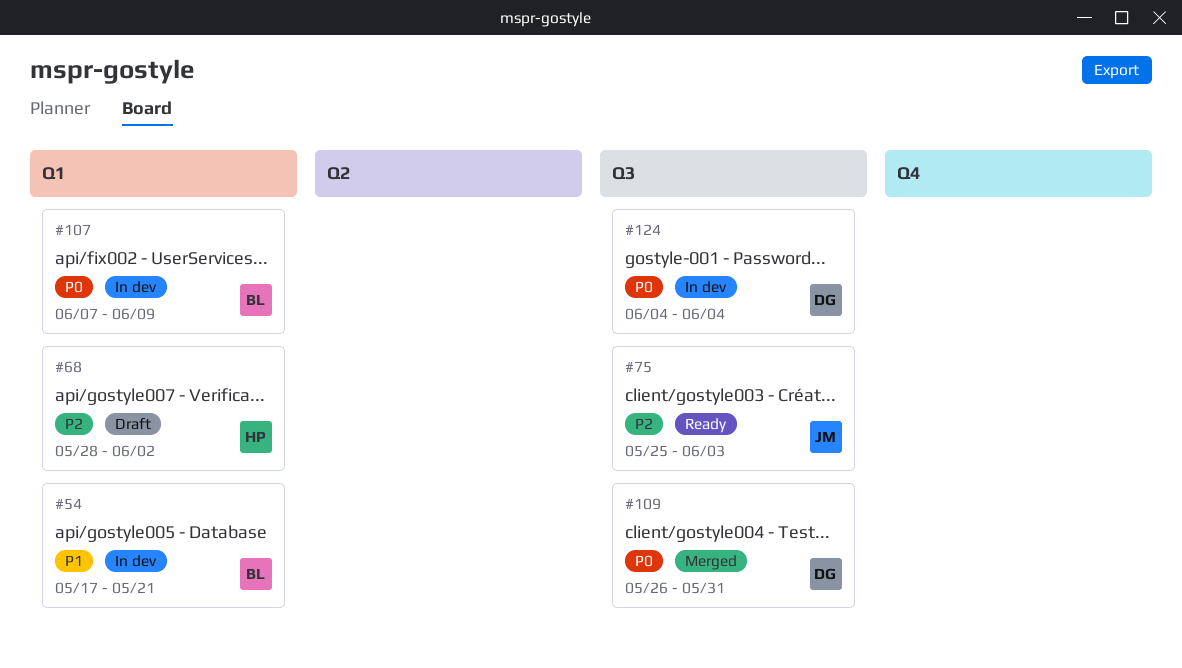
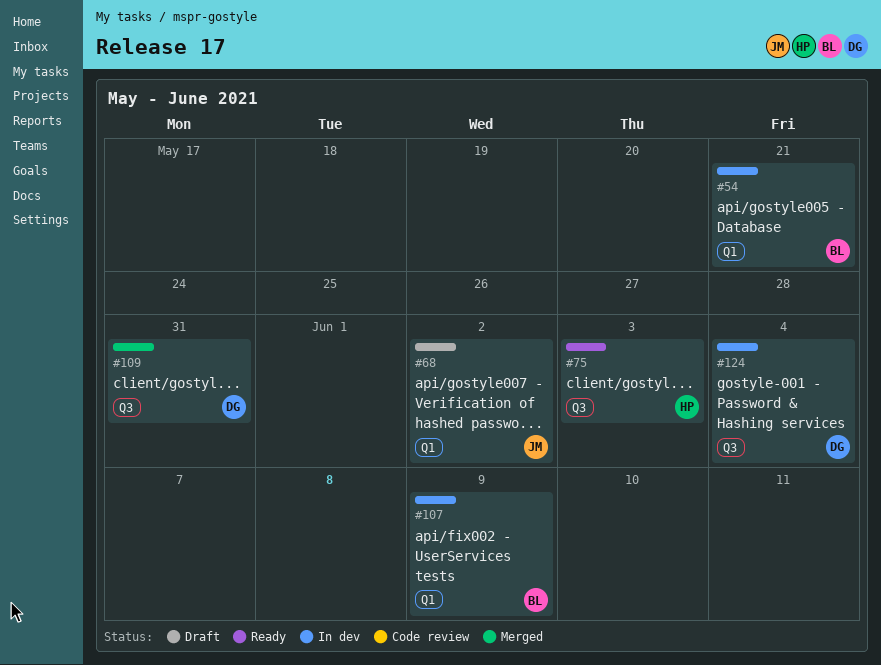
#68, owner: HP -> JM
#75, owner: JM -> HP

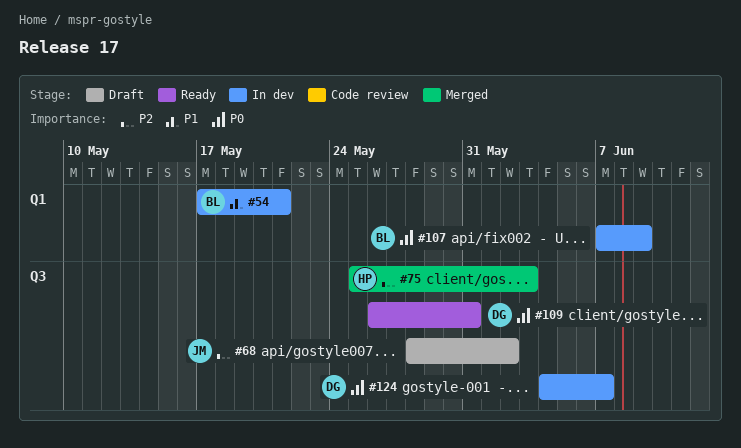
#68, label: Q1 -> Q3
#75, status: Ready -> Merged
#109, status: Merged -> Ready
#124, due: Jun 4 -> Jun 7

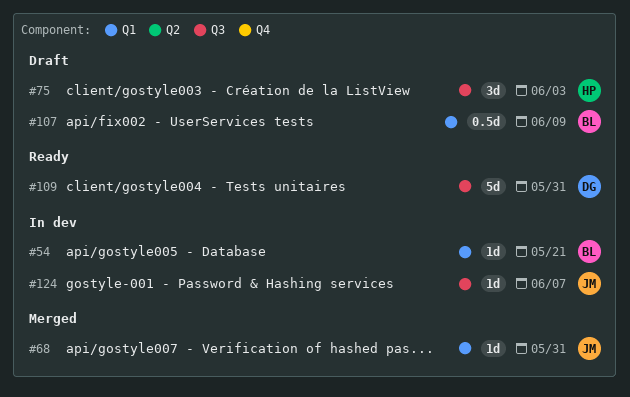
#68, status: Draft -> Merged
#68, label: Q3 -> Q1
#68, due: Jun 2 -> May 31
#75, status: Merged -> Draft
#107, status: In dev -> Draft
#124, owner: DG -> JM

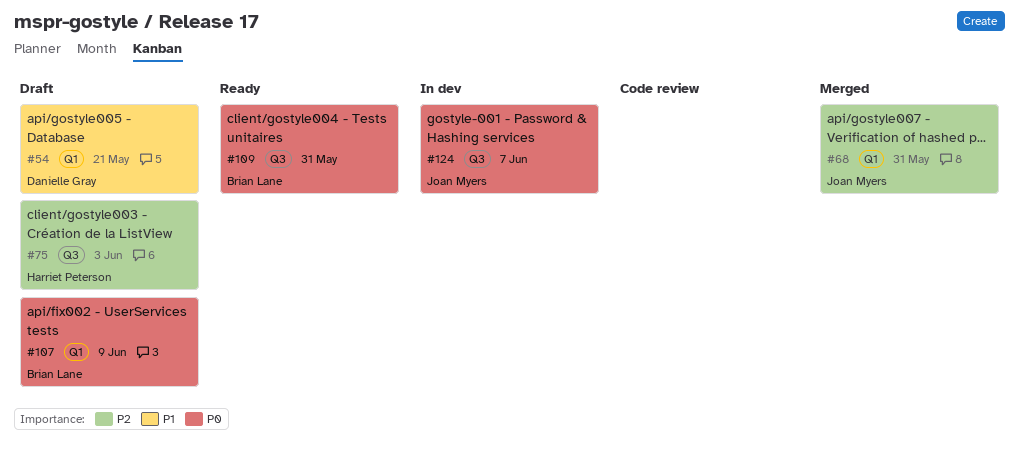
#54, status: In dev -> Draft
#54, owner: Brian Lane -> Danielle Gray
#109, owner: Danielle Gray -> Brian Lane

